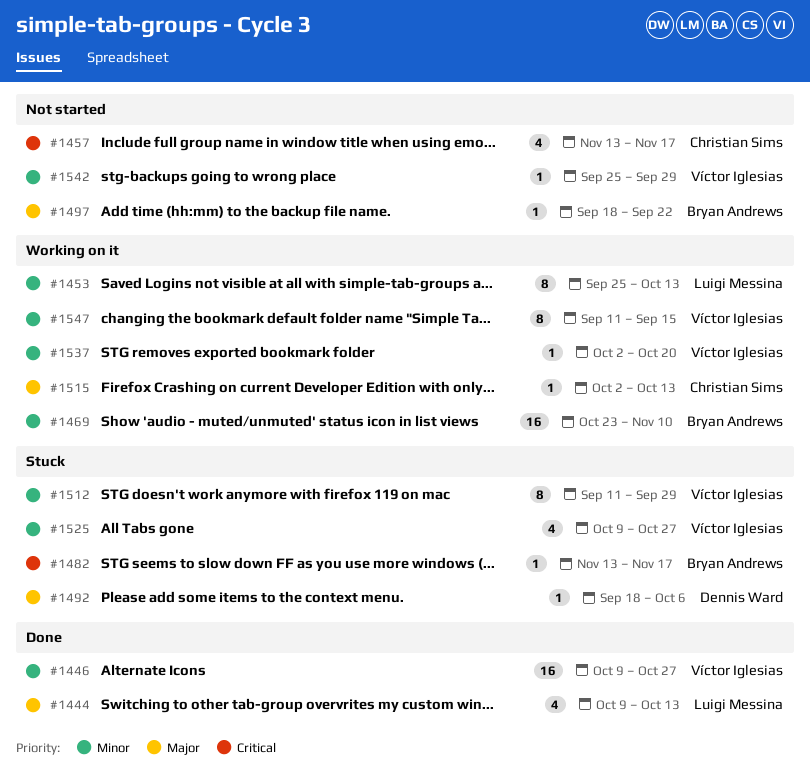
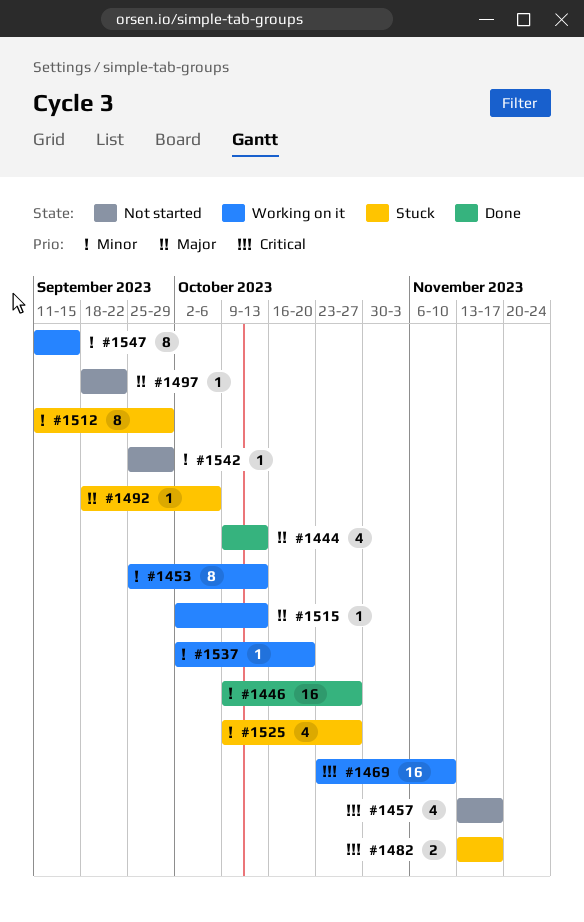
#1469, priority: Minor -> Critical
#1482, estimate: 1 -> 2

